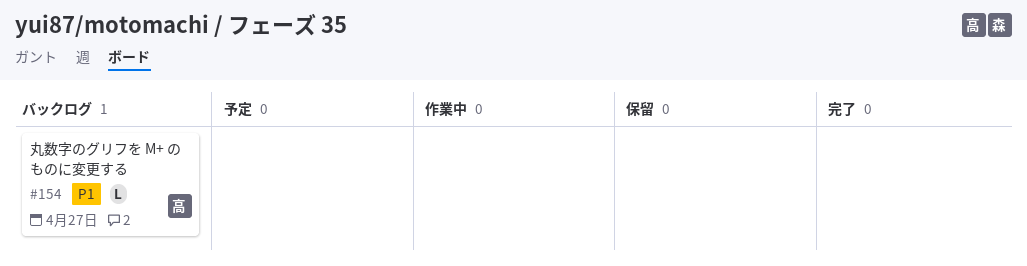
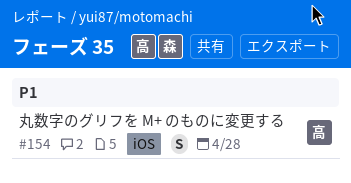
#154, estimate: L -> S
#154, due: Apr 27 -> Apr 28

